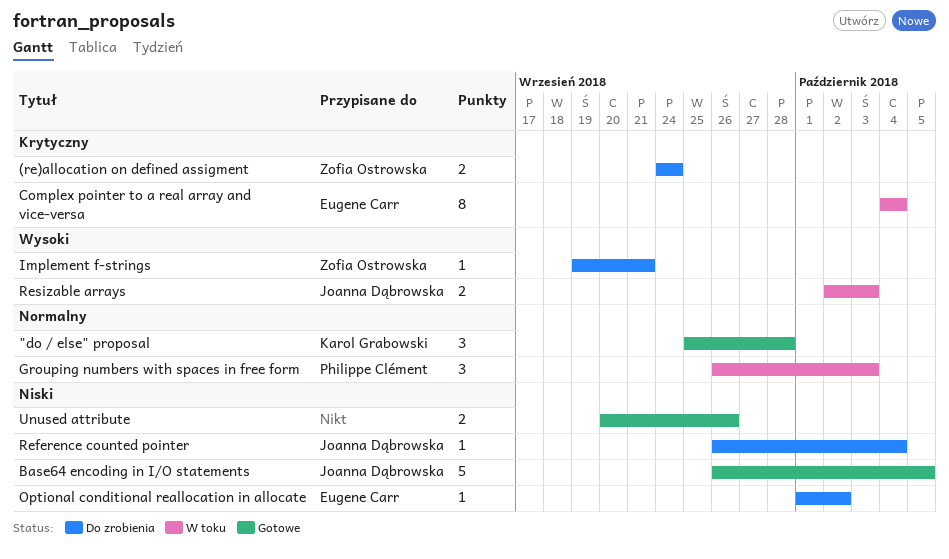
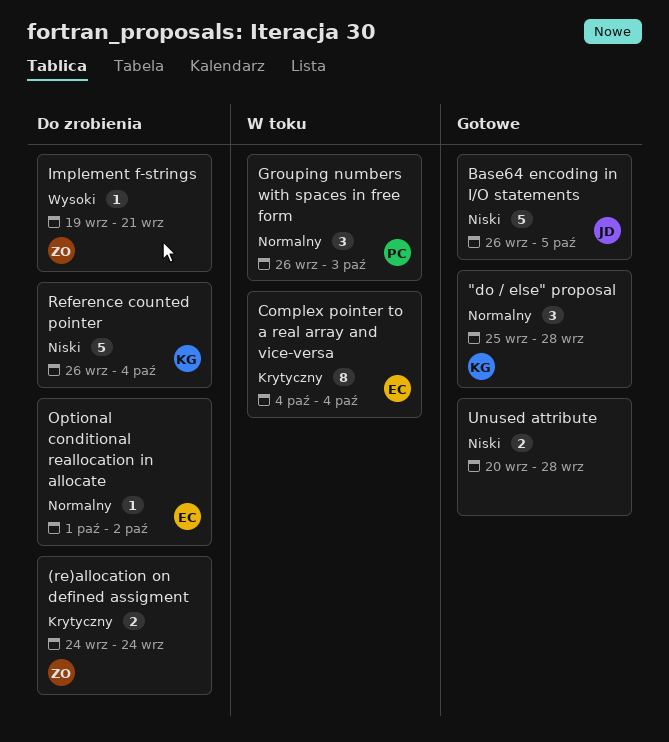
Optional conditional reallocation in allocate, priority: Niski -> Normalny
Reference counted pointer, owner: Joanna Dąbrowska -> Karol Grabowski
Reference counted pointer, estimate: 1 -> 5
Resizable arrays: present -> none
Unused attribute, due: Sep 26 -> Sep 28

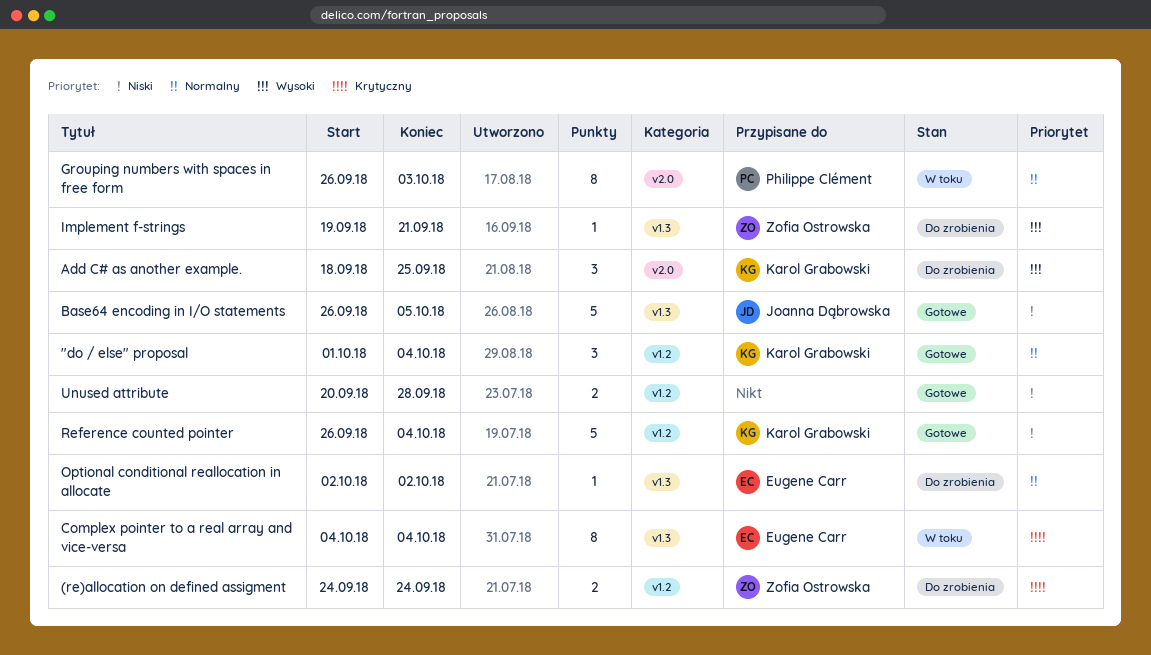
"do / else" proposal, start: Sep 25 -> Oct 1
"do / else" proposal, due: Sep 28 -> Oct 4
Add C# as another example.: none -> present
Grouping numbers with spaces in free form, estimate: 3 -> 8
Optional conditional reallocation in allocate, start: Oct 1 -> Oct 2
Reference counted pointer, status: Do zrobienia -> Gotowe

